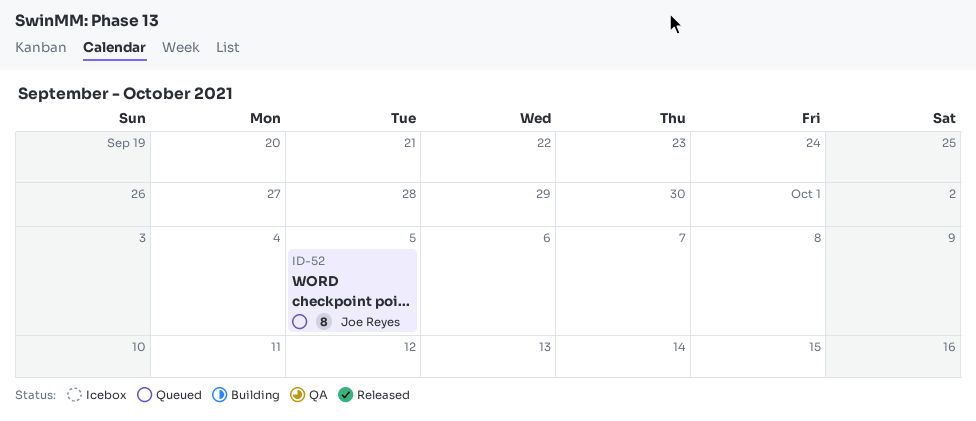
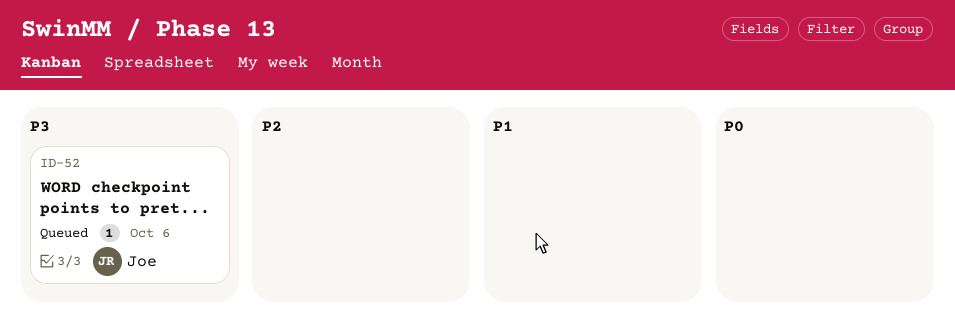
ID-52, estimate: 8 -> 1
ID-52, due: Oct 5 -> Oct 6

